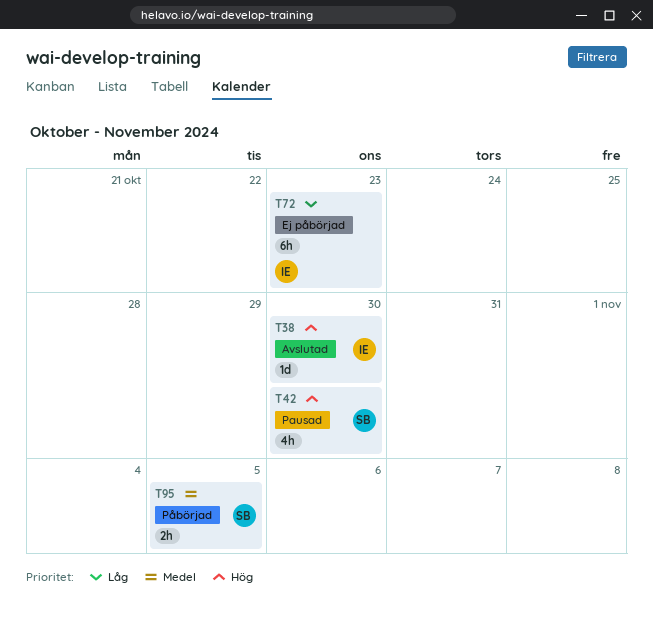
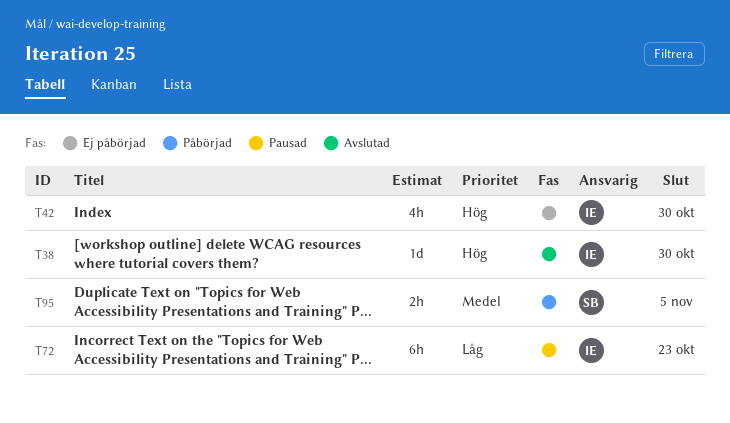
T42, status: Pausad -> Ej påbörjad
T42, owner: SB -> IE
T72, status: Ej påbörjad -> Pausad

